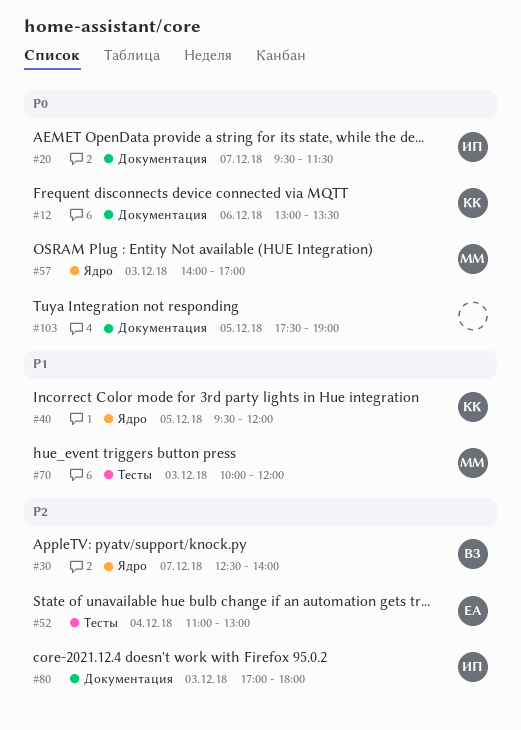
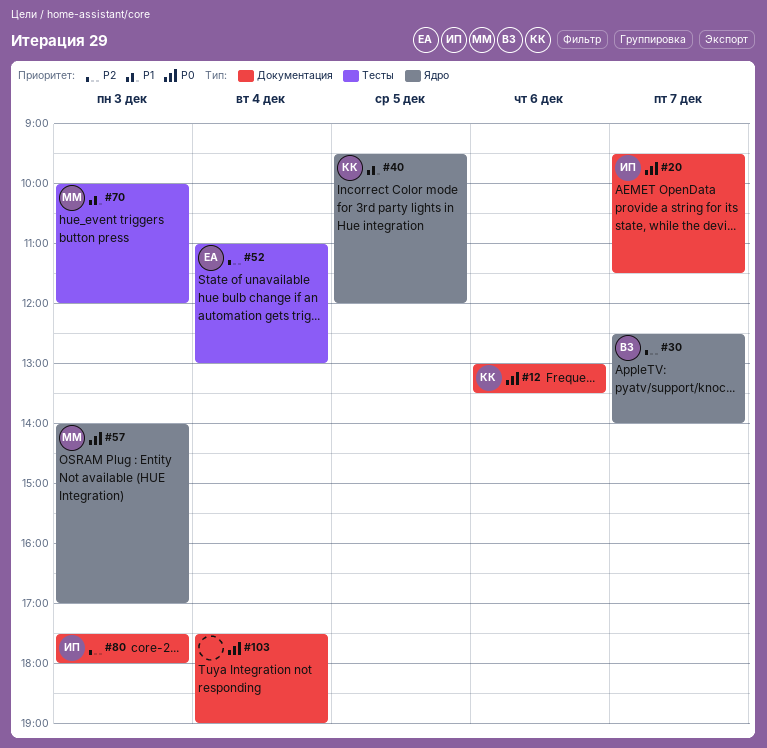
#80, begins: 17:00 -> 17:30
#103, day: Dec 5 -> Dec 4

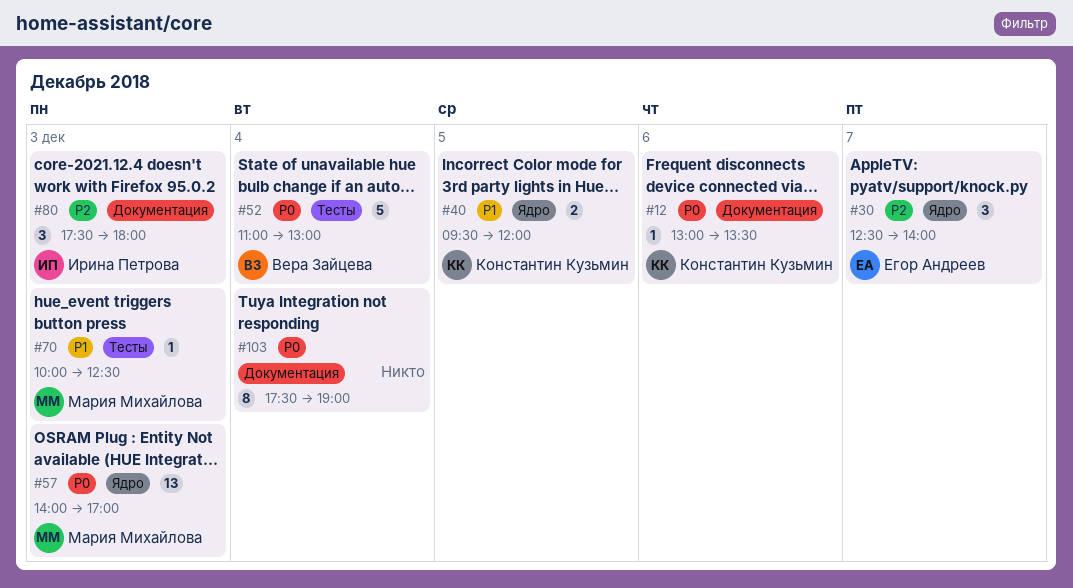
#20: present -> none
#30, owner: Вера Зайцева -> Егор Андреев
#52, owner: Егор Андреев -> Вера Зайцева
#52, priority: P2 -> P0
#70, ends: 12:00 -> 12:30

